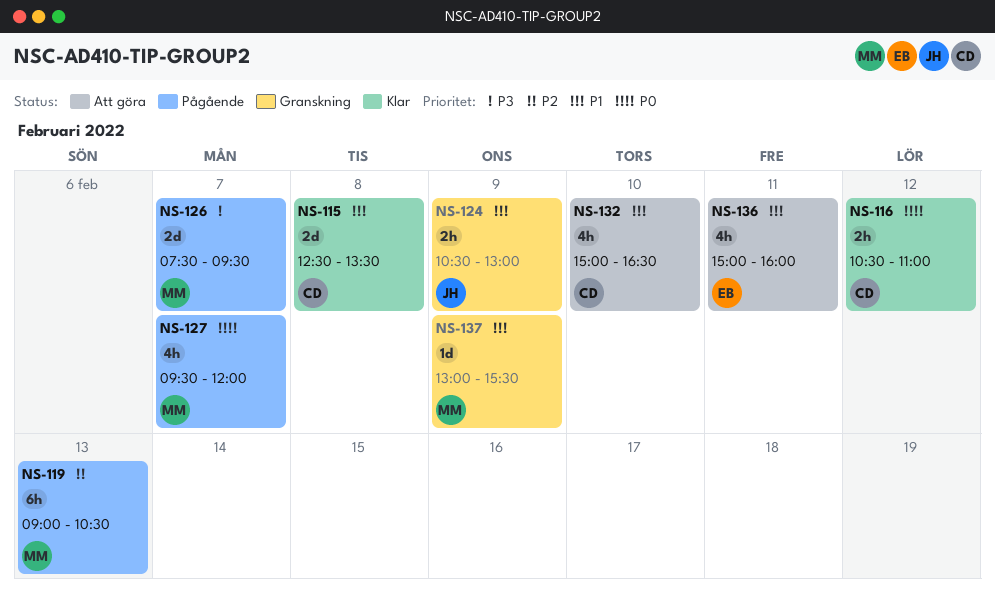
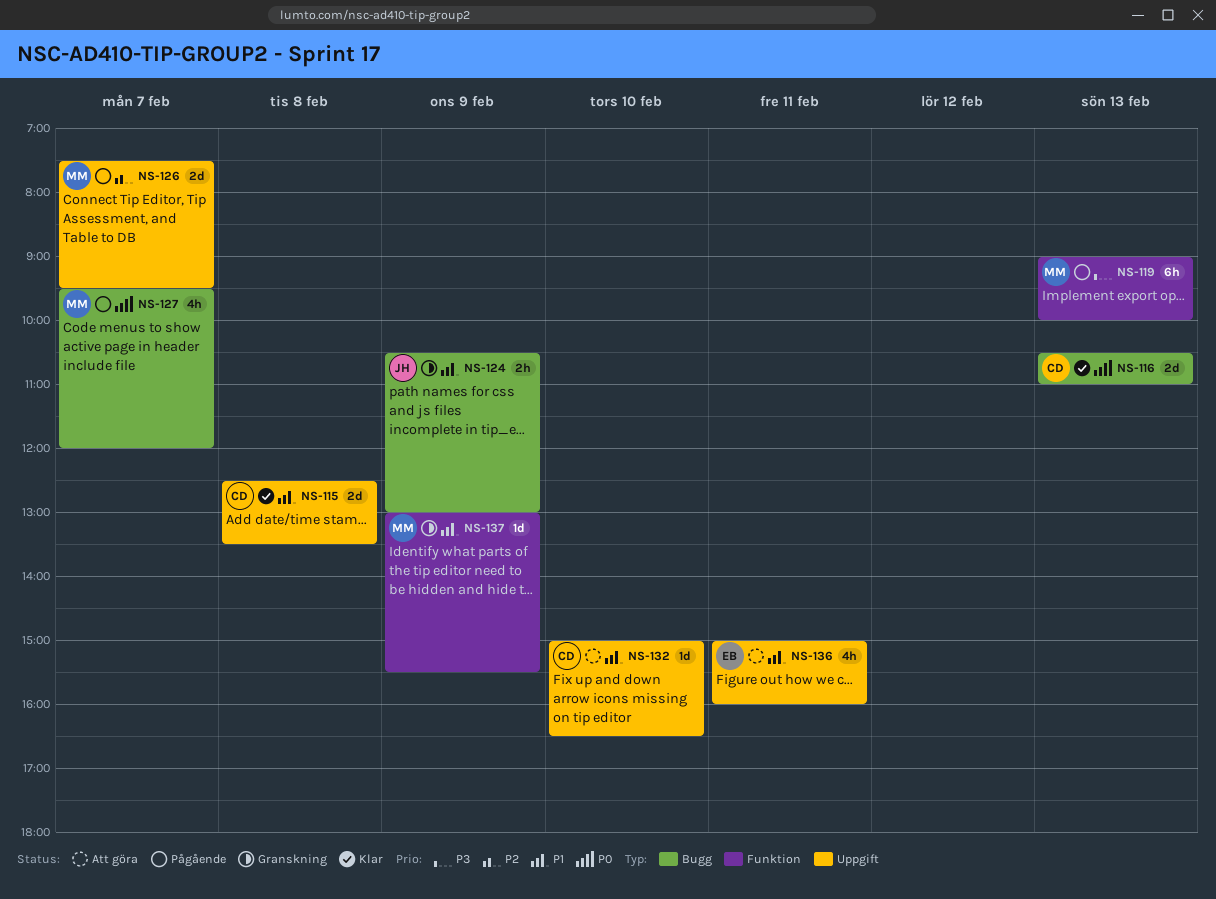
NS-116, estimate: 2h -> 2d
NS-116, day: Feb 12 -> Feb 13
NS-119, priority: P2 -> P3
NS-119, ends: 10:30 -> 10:00
NS-126, priority: P3 -> P2
NS-132, estimate: 4h -> 1d

